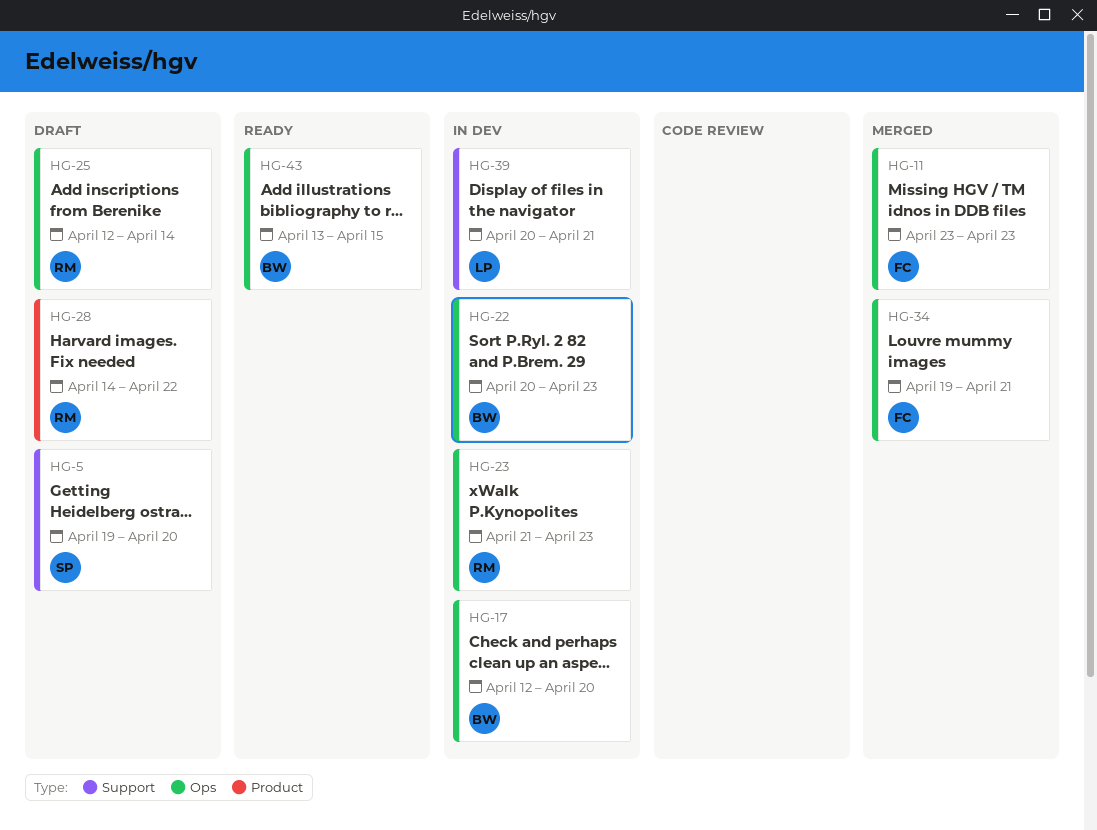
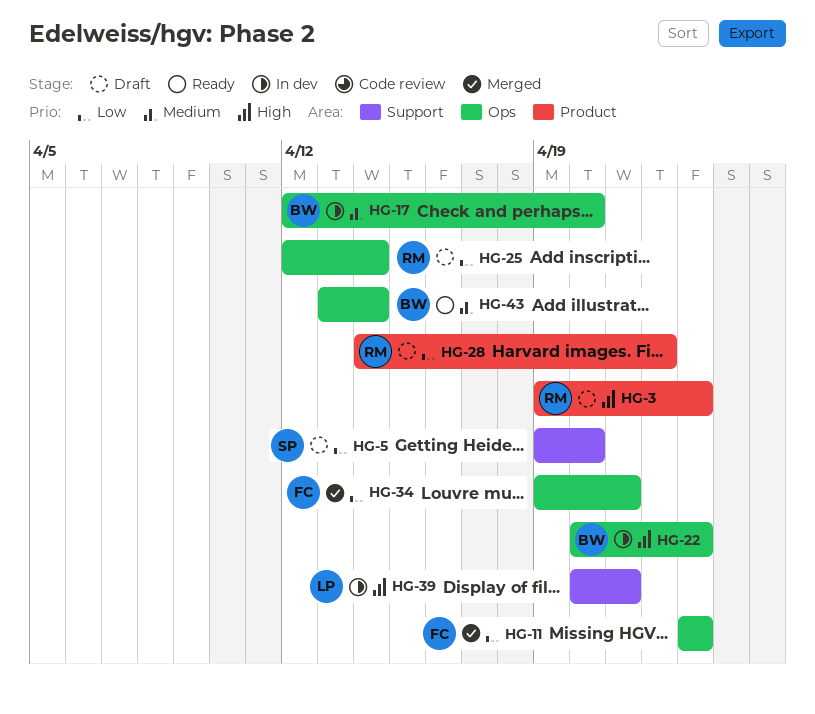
HG-3: none -> present
HG-23: present -> none
HG-43, due: Apr 15 -> Apr 14

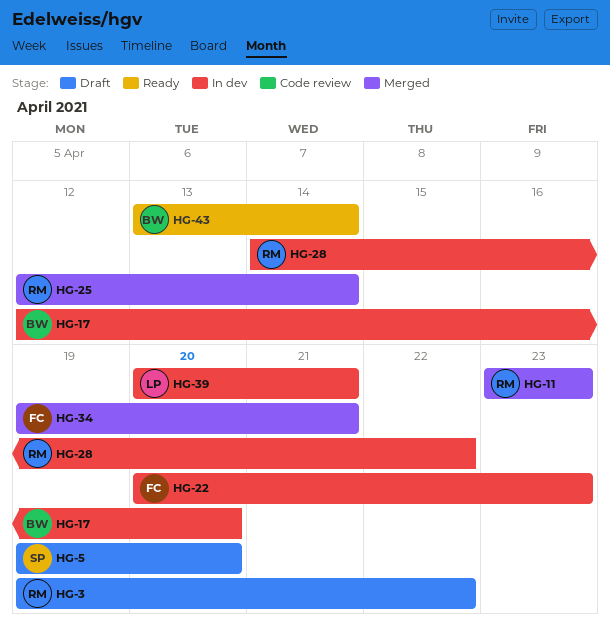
HG-3, due: Apr 23 -> Apr 22
HG-11, owner: FC -> RM
HG-22, owner: BW -> FC
HG-25, status: Draft -> Merged
HG-28, status: Draft -> In dev

